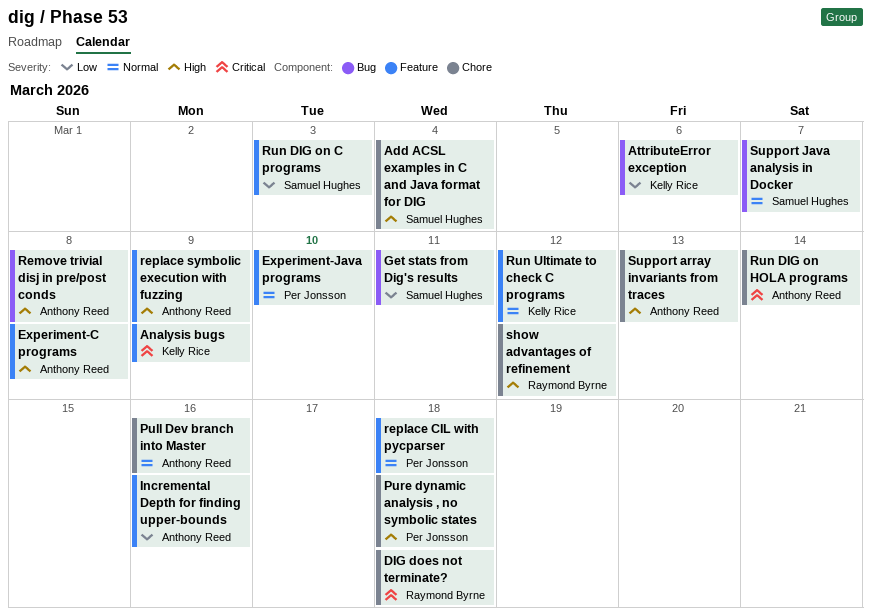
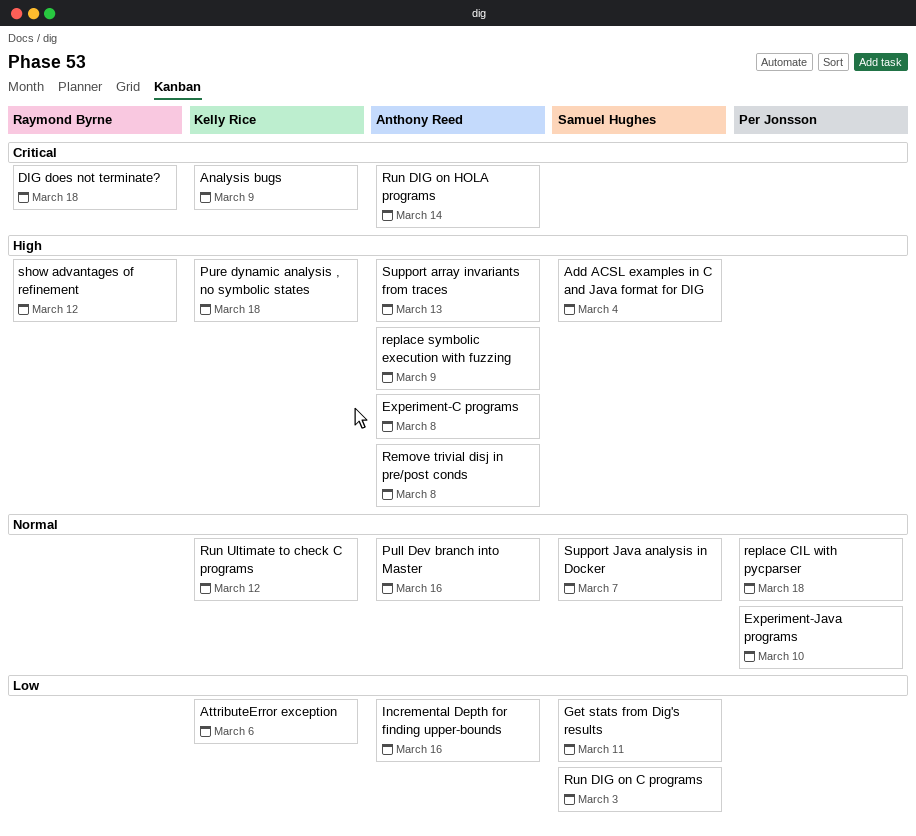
Pure dynamic analysis , no symbolic states, owner: Per Jonsson -> Kelly Rice

